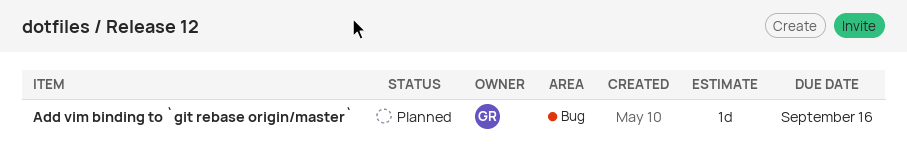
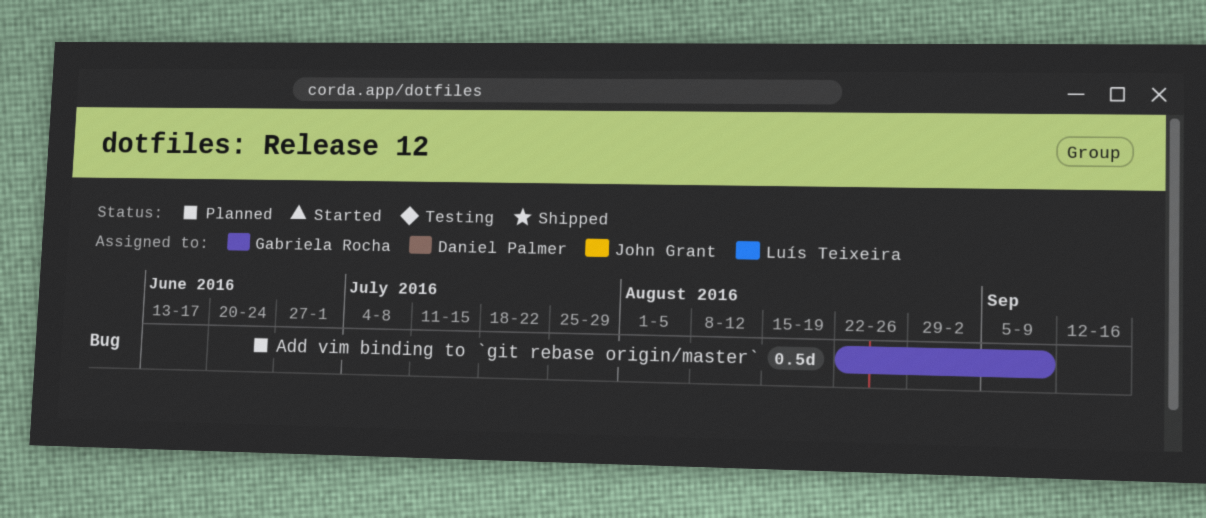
Add vim binding to `git rebase origin/master`, estimate: 1d -> 0.5d
Add vim binding to `git rebase origin/master`, due: Sep 16 -> Sep 9

